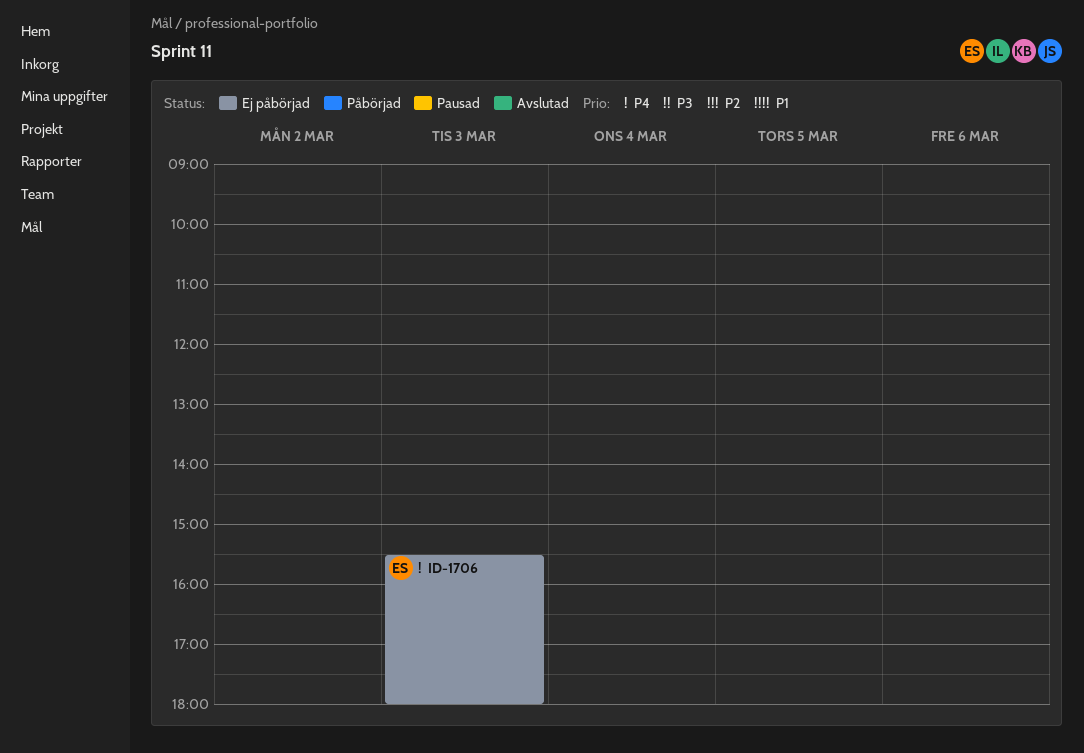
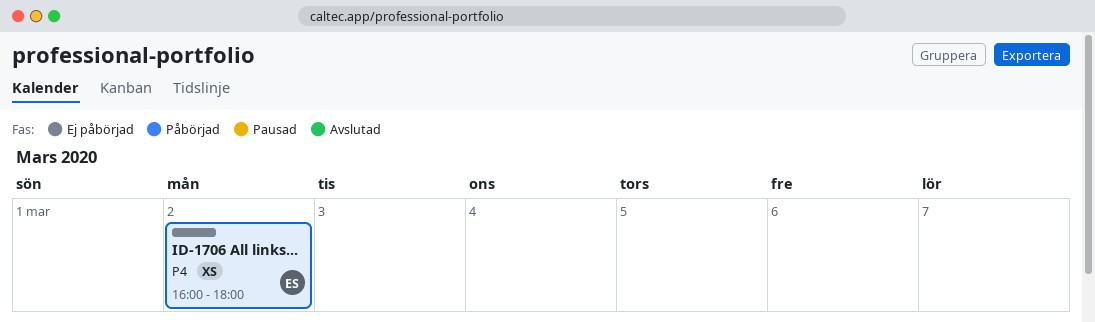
ID-1706, day: Mar 3 -> Mar 2
ID-1706, begins: 15:30 -> 16:00

